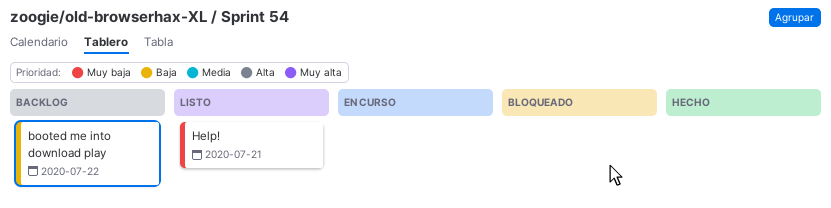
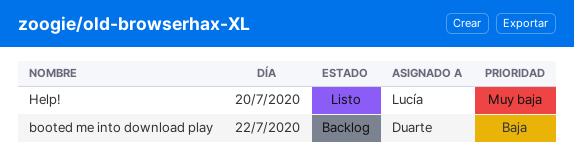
Help!, day: Jul 21 -> Jul 20

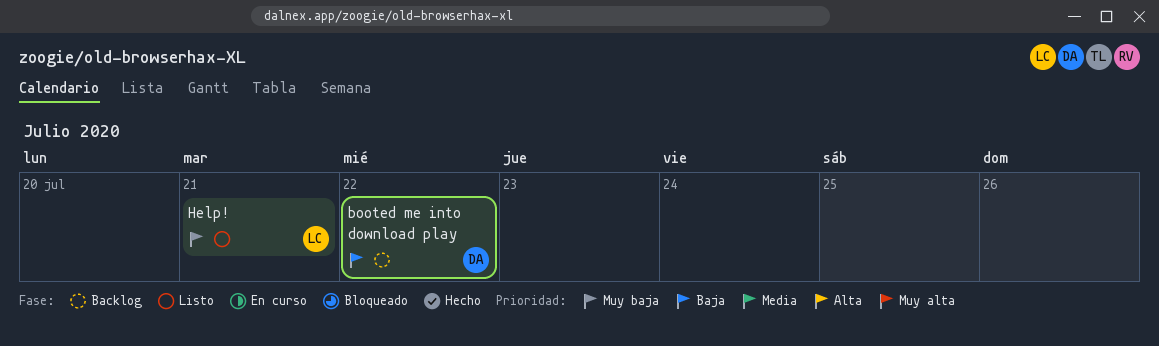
Help!, day: Jul 20 -> Jul 21

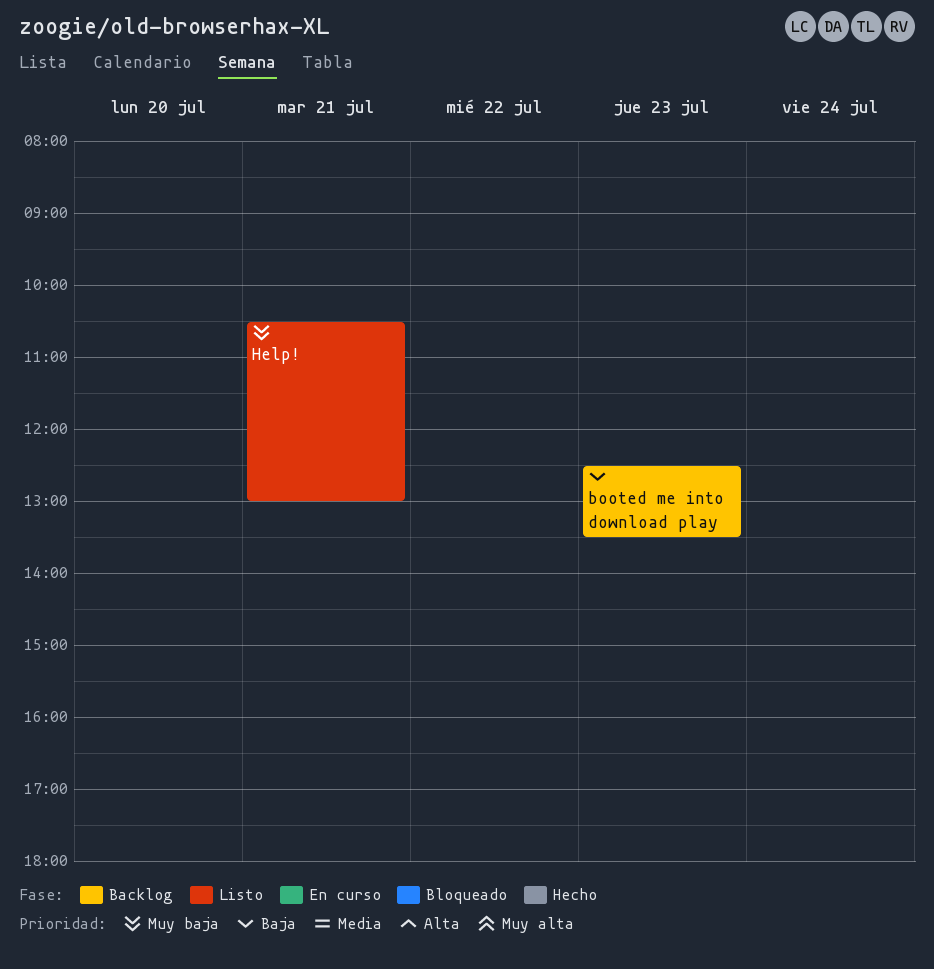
booted me into download play, day: Jul 22 -> Jul 23

